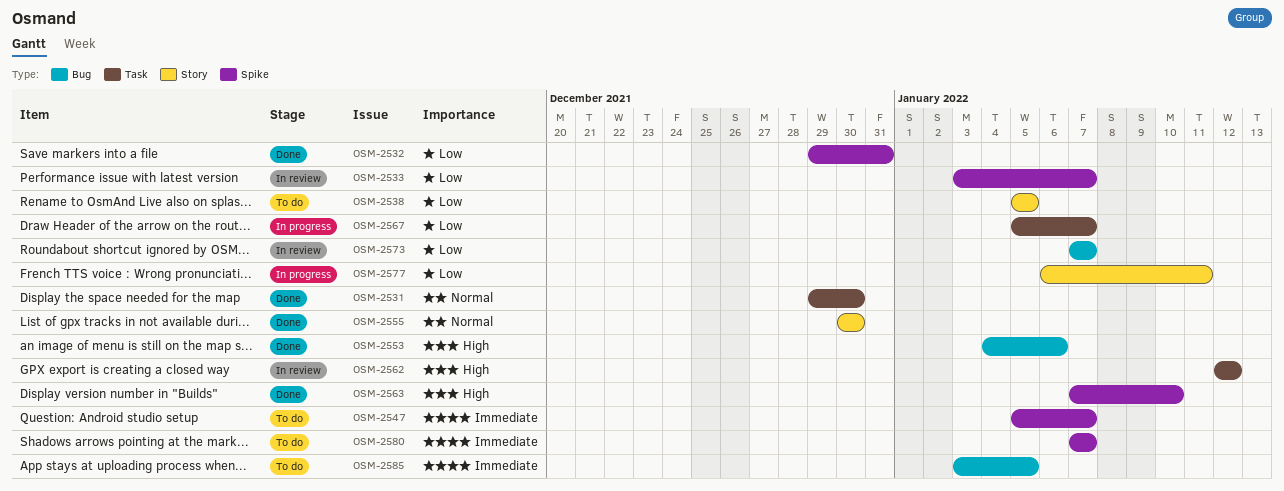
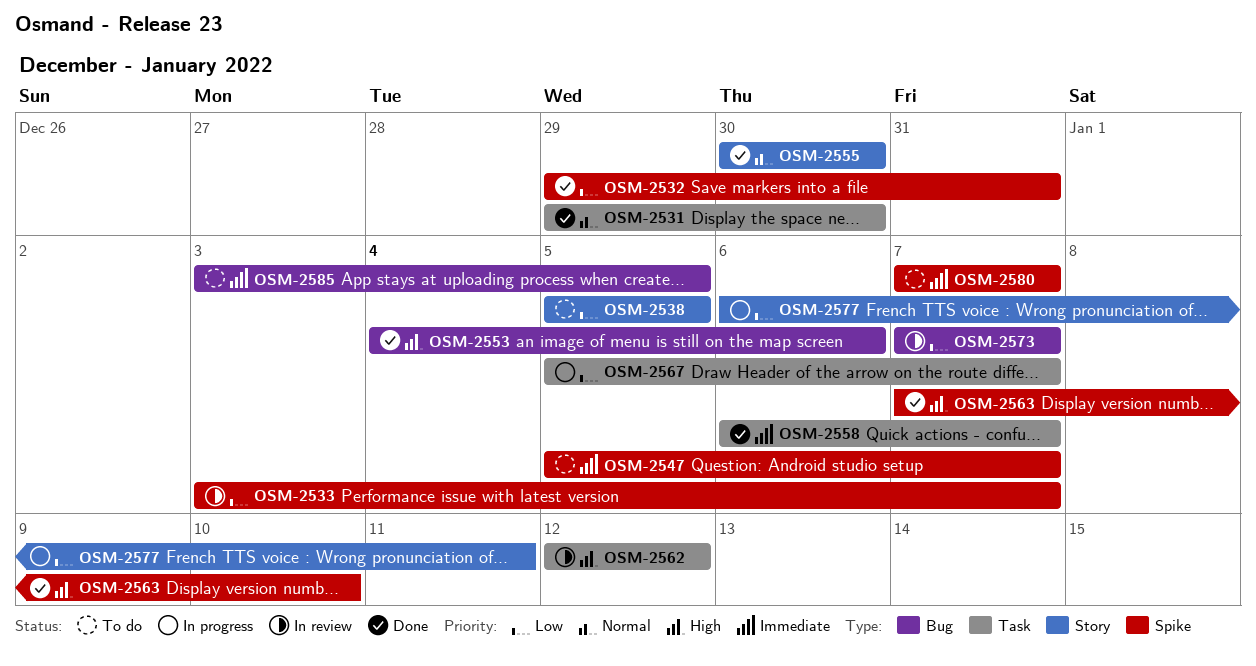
OSM-2558: none -> present

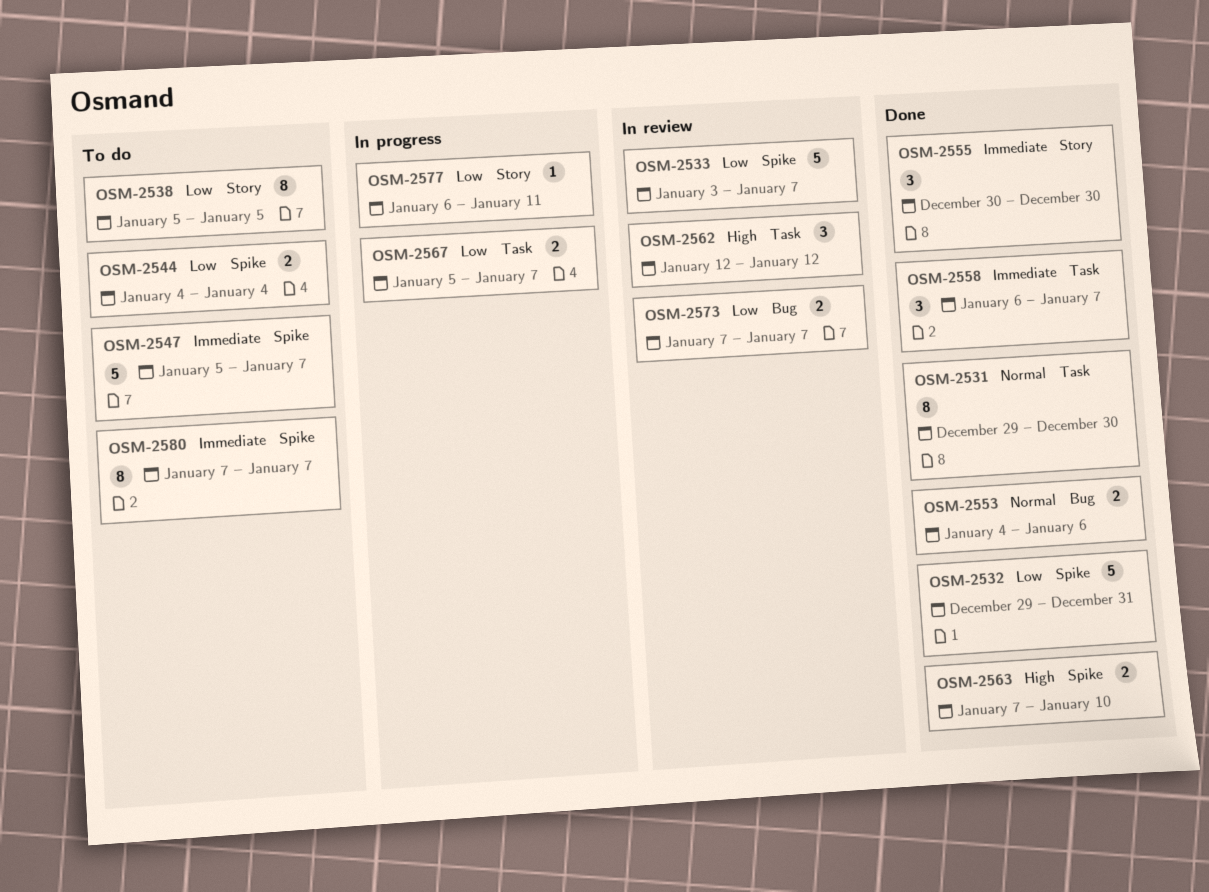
OSM-2544: none -> present
OSM-2553, priority: High -> Normal
OSM-2555, priority: Normal -> Immediate
OSM-2585: present -> none

